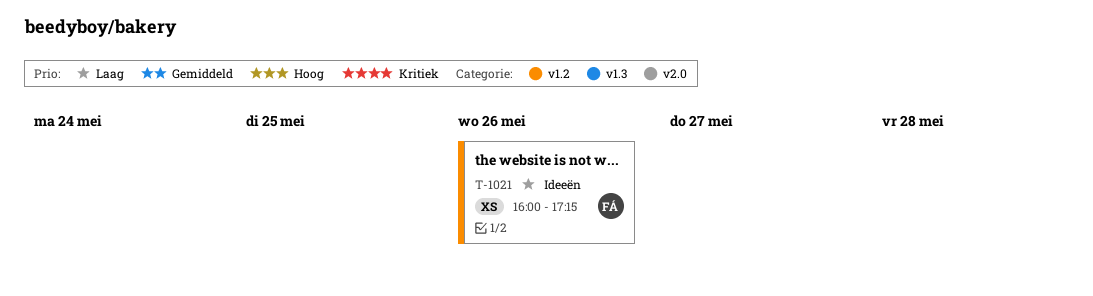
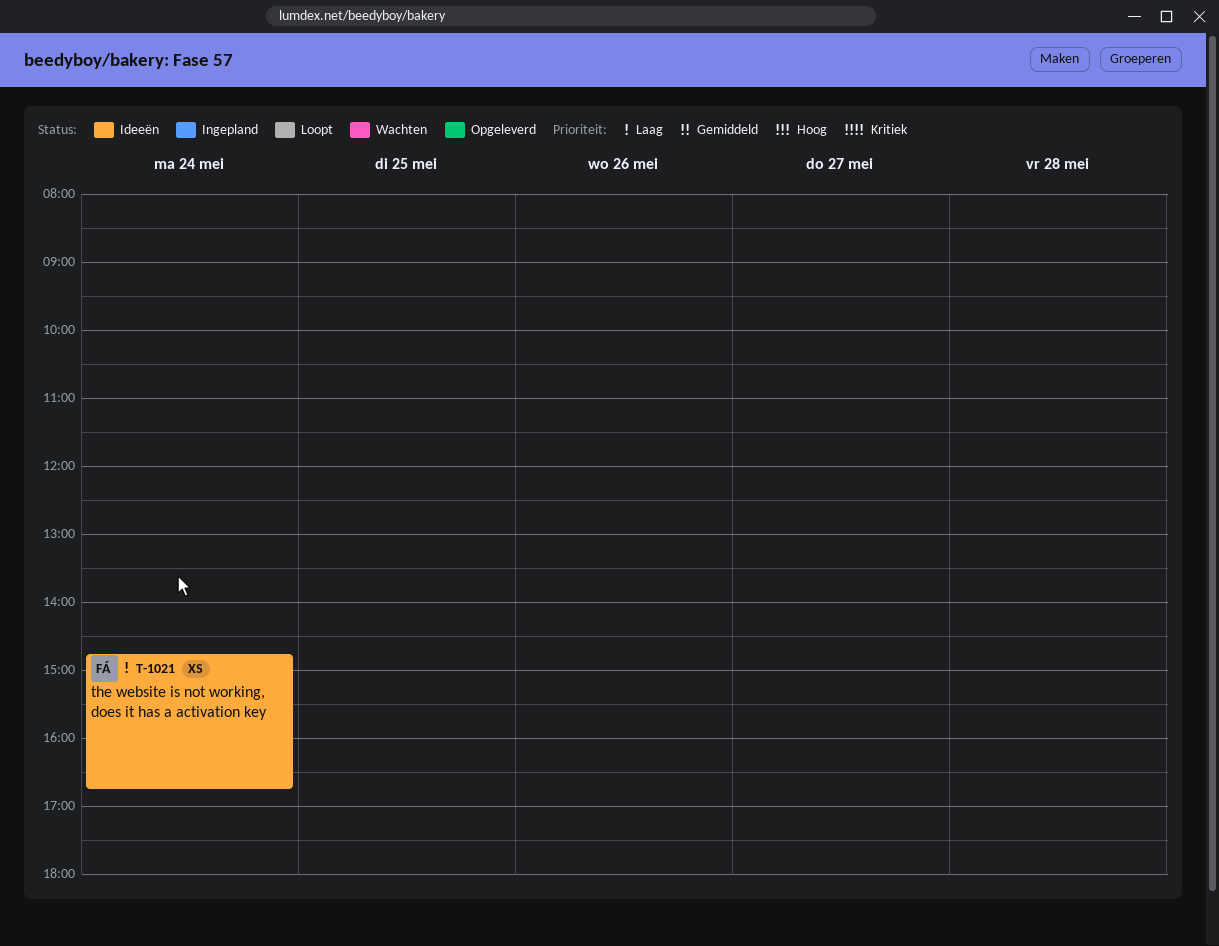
T-1021, day: May 26 -> May 24
T-1021, begins: 16:00 -> 14:45
T-1021, ends: 17:15 -> 16:45

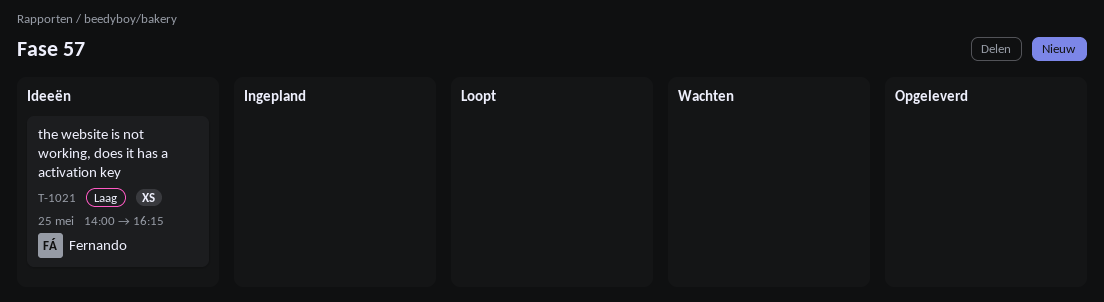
T-1021, day: May 24 -> May 25
T-1021, begins: 14:45 -> 14:00
T-1021, ends: 16:45 -> 16:15

